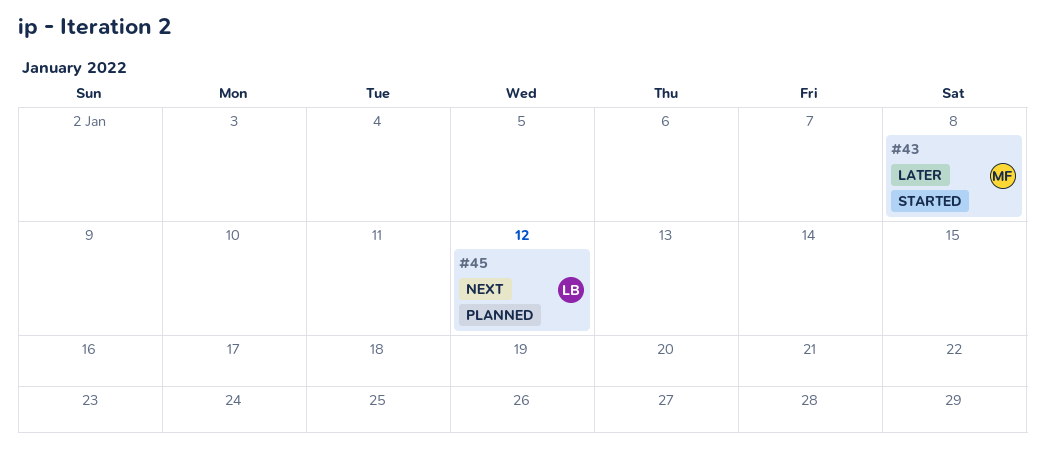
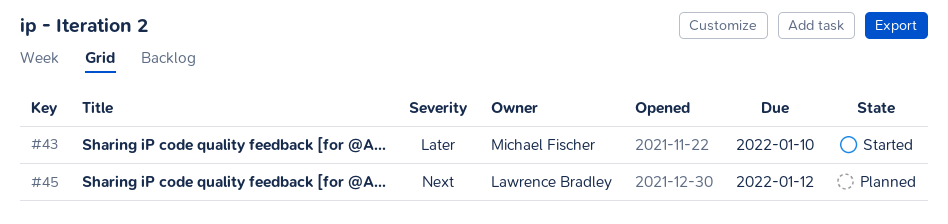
#43, due: Jan 8 -> Jan 10

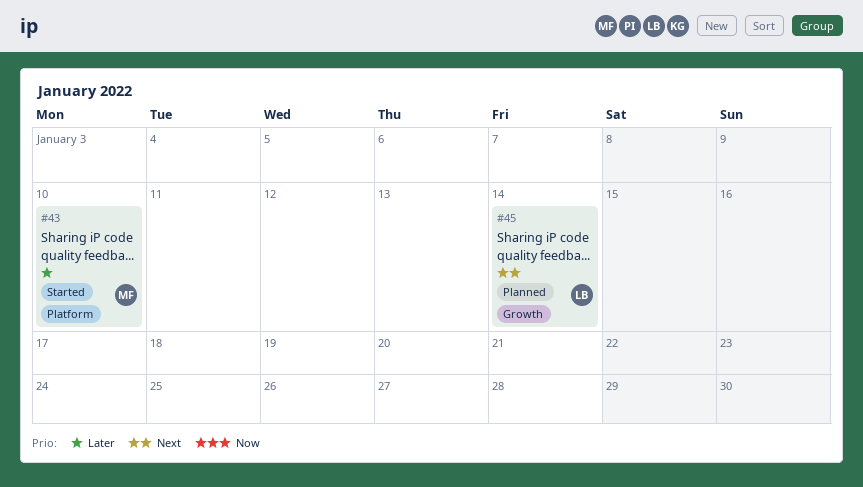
#45, due: Jan 12 -> Jan 14

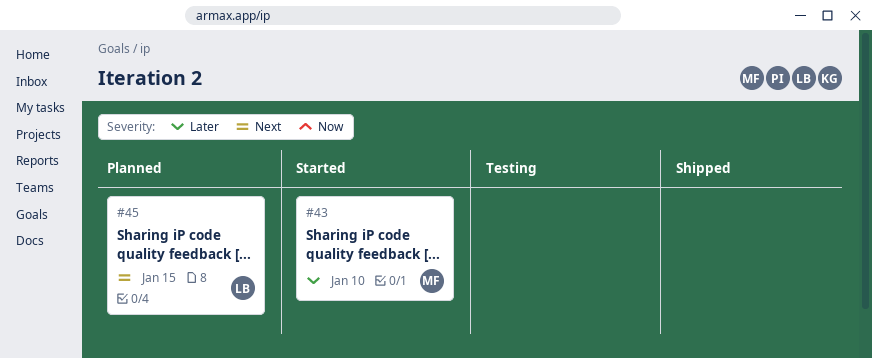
#45, due: Jan 14 -> Jan 15

